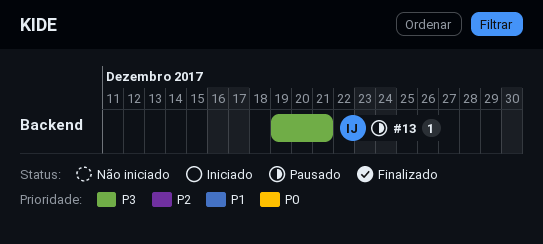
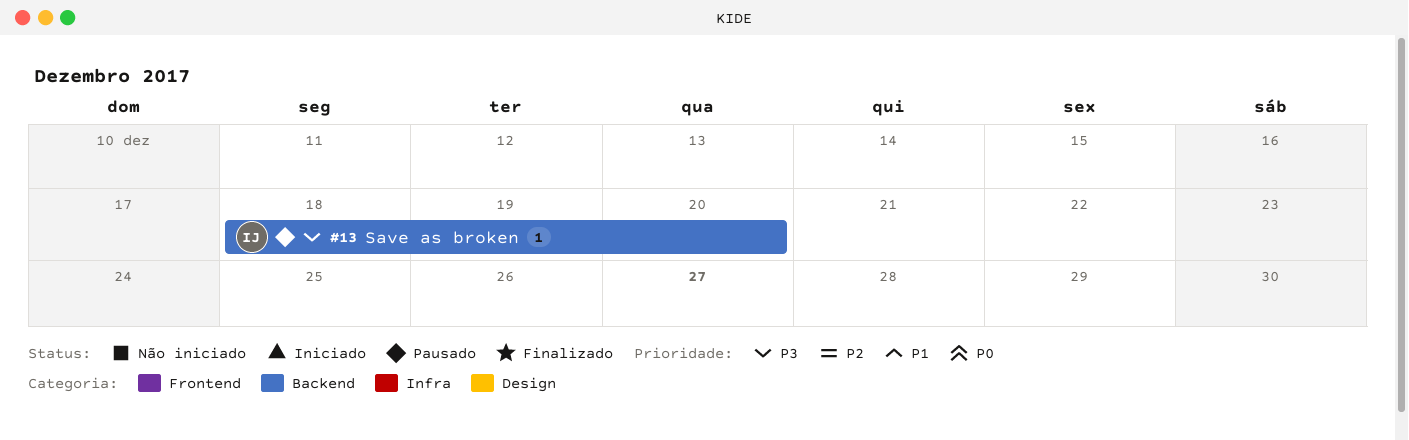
#13, start: Dec 19 -> Dec 18
#13, due: Dec 21 -> Dec 20

